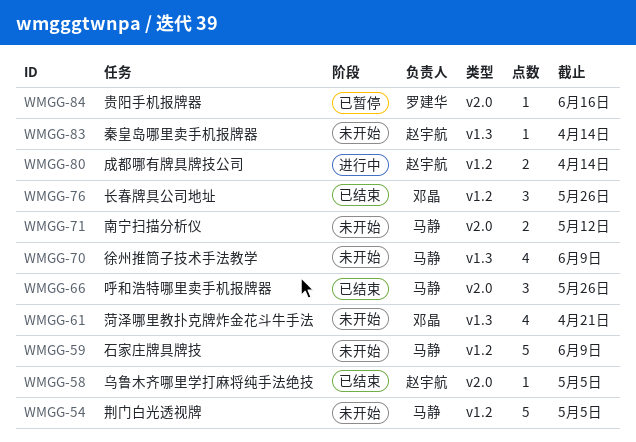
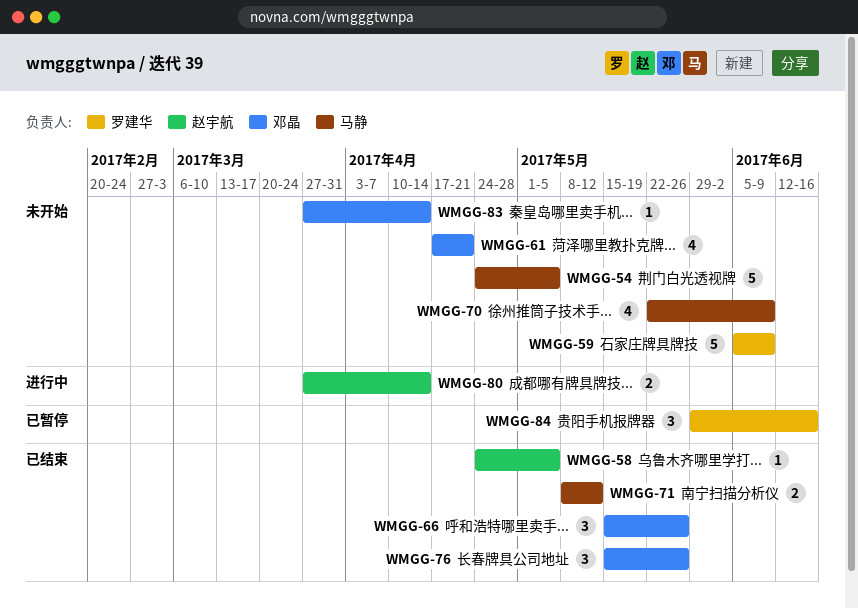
WMGG-59, owner: 马静 -> 罗建华
WMGG-66, owner: 马静 -> 邓晶
WMGG-71, status: 未开始 -> 已结束
WMGG-83, owner: 赵宇航 -> 邓晶
WMGG-84, estimate: 1 -> 3

